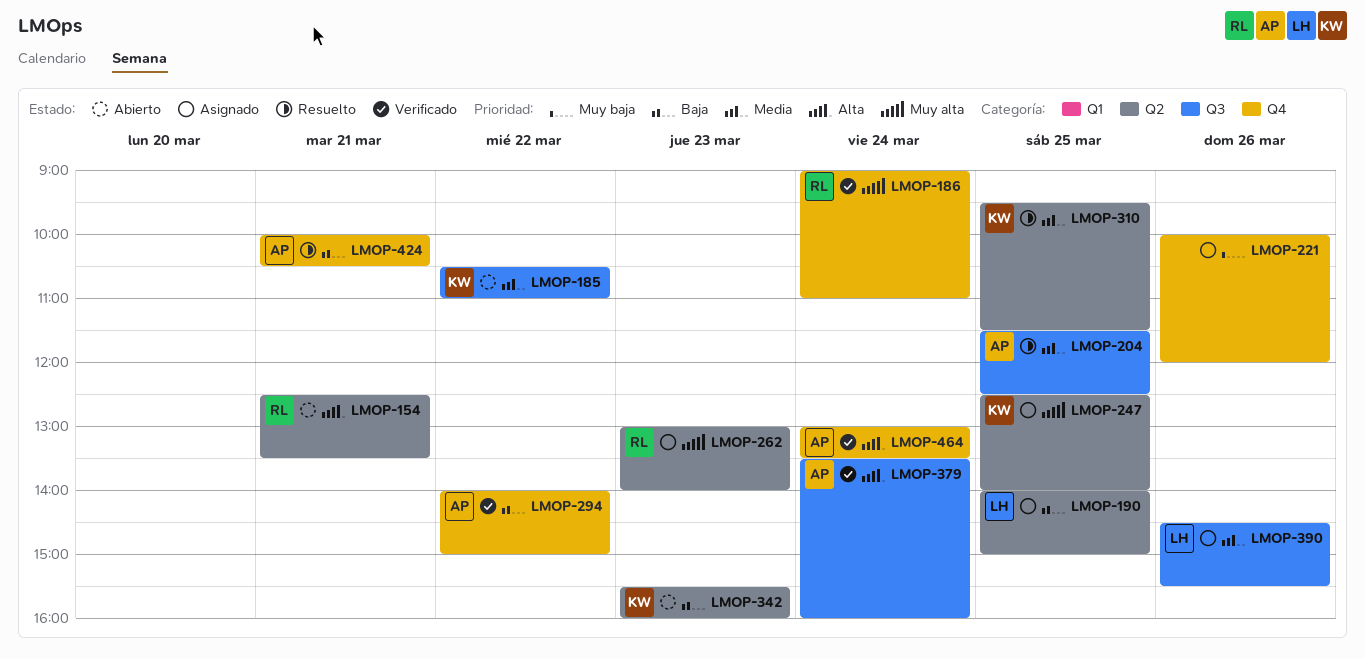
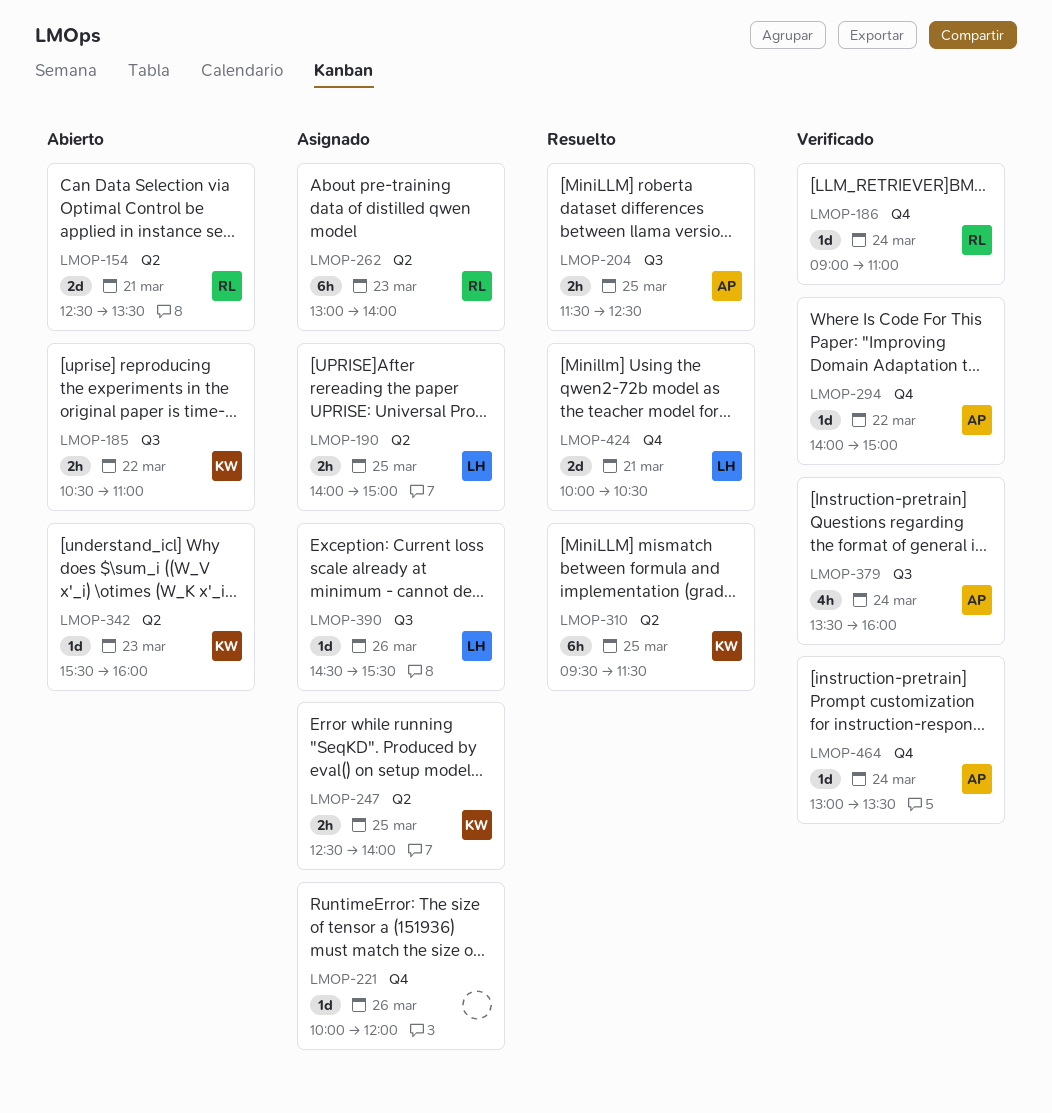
LMOP-424, owner: AP -> LH

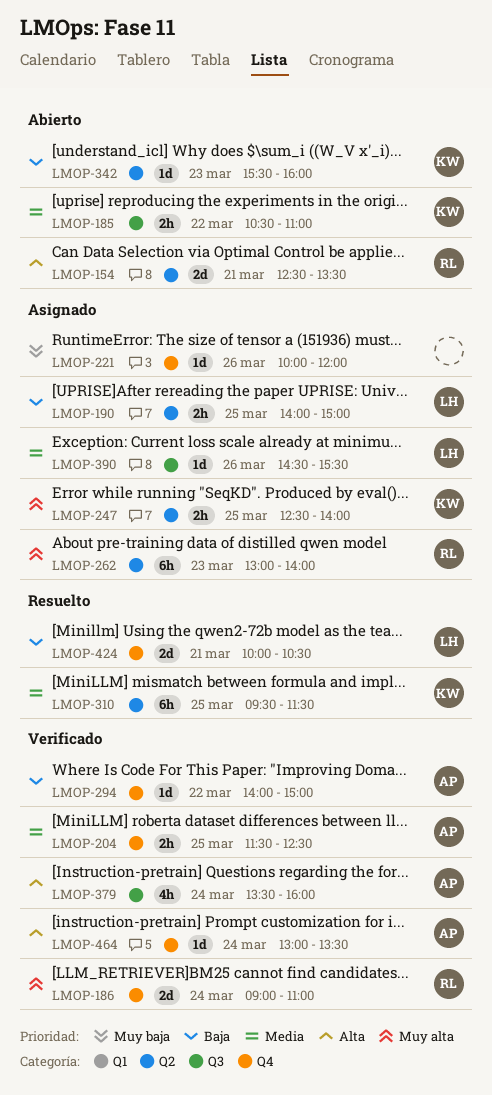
LMOP-186, estimate: 1d -> 2d
LMOP-204, status: Resuelto -> Verificado
LMOP-204, label: Q3 -> Q4

